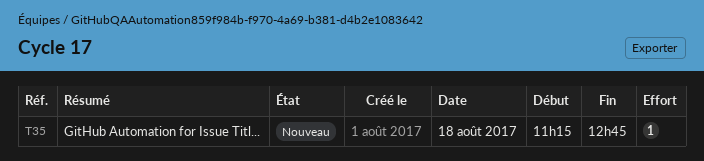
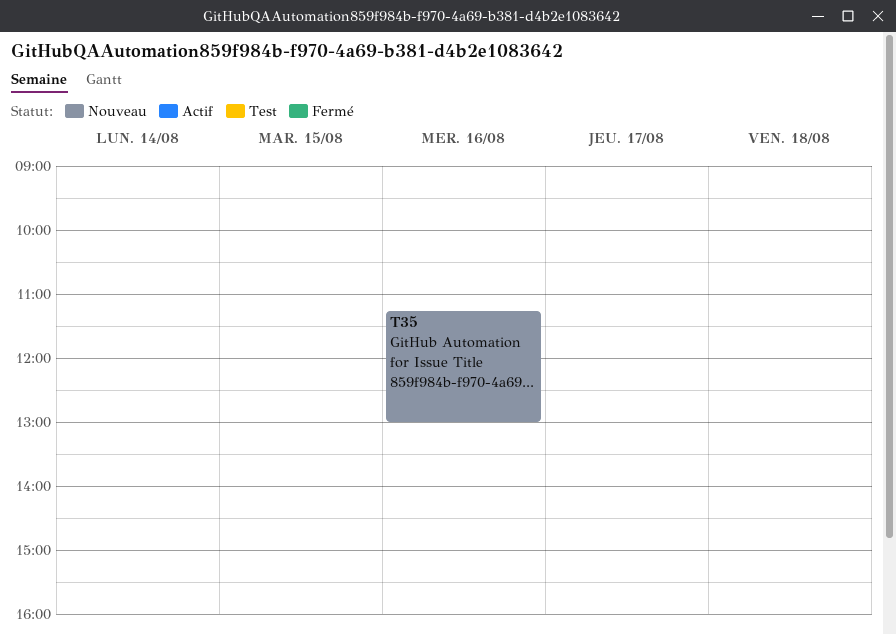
T35, day: Aug 18 -> Aug 16
T35, ends: 12:45 -> 13:00

